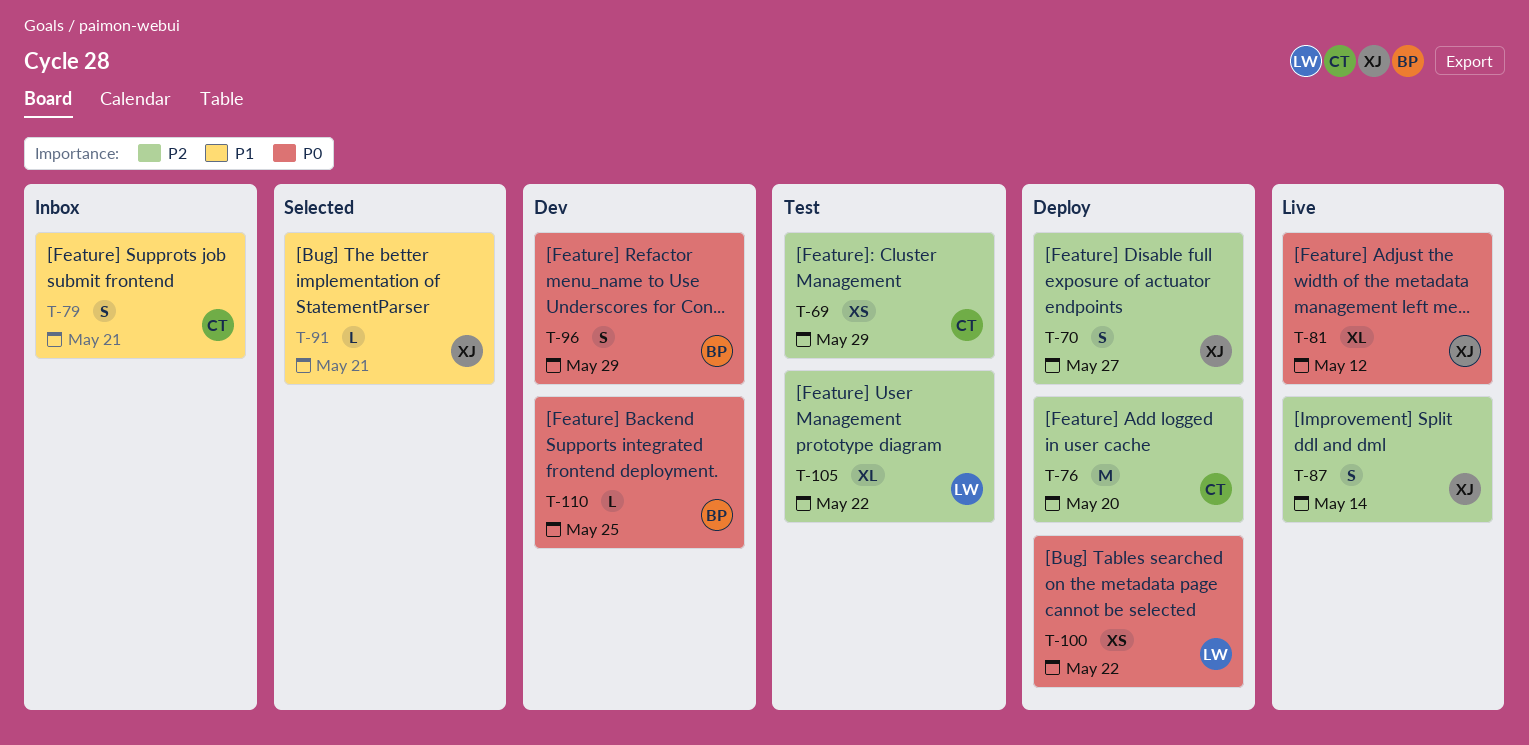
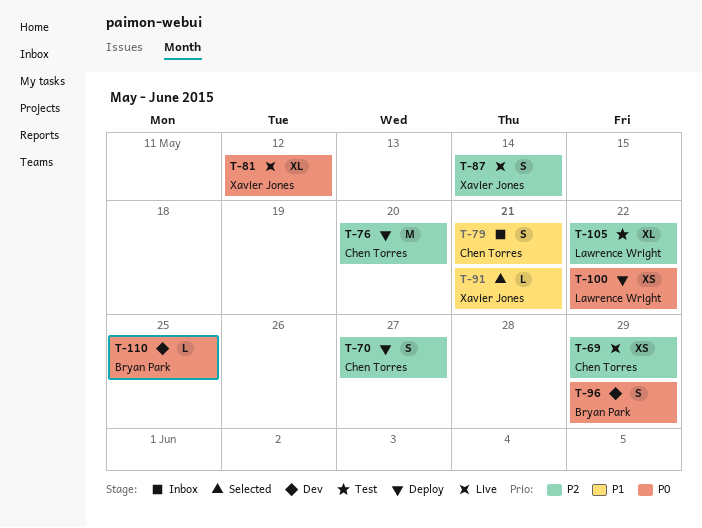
T-69, status: Test -> Live
T-70, owner: Xavier Jones -> Chen Torres

